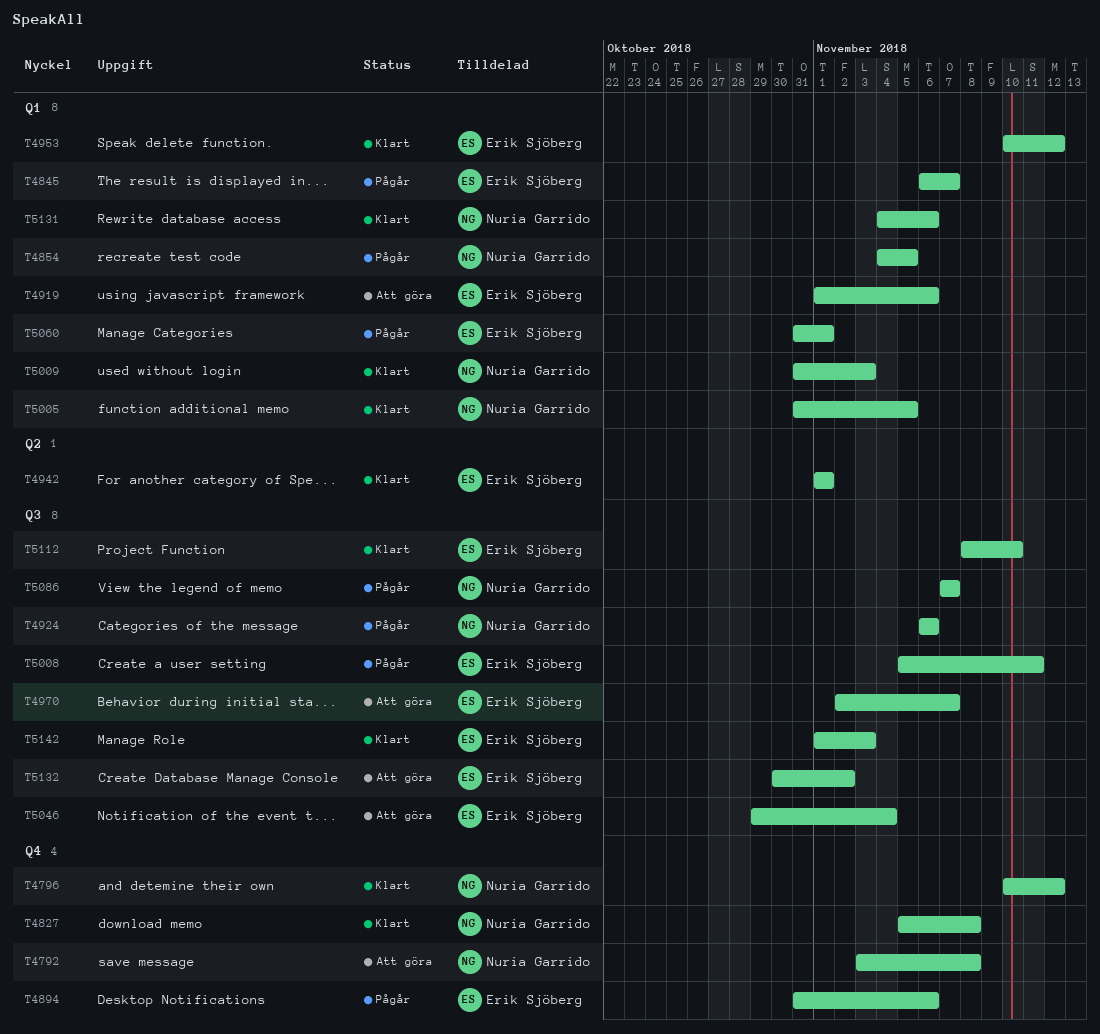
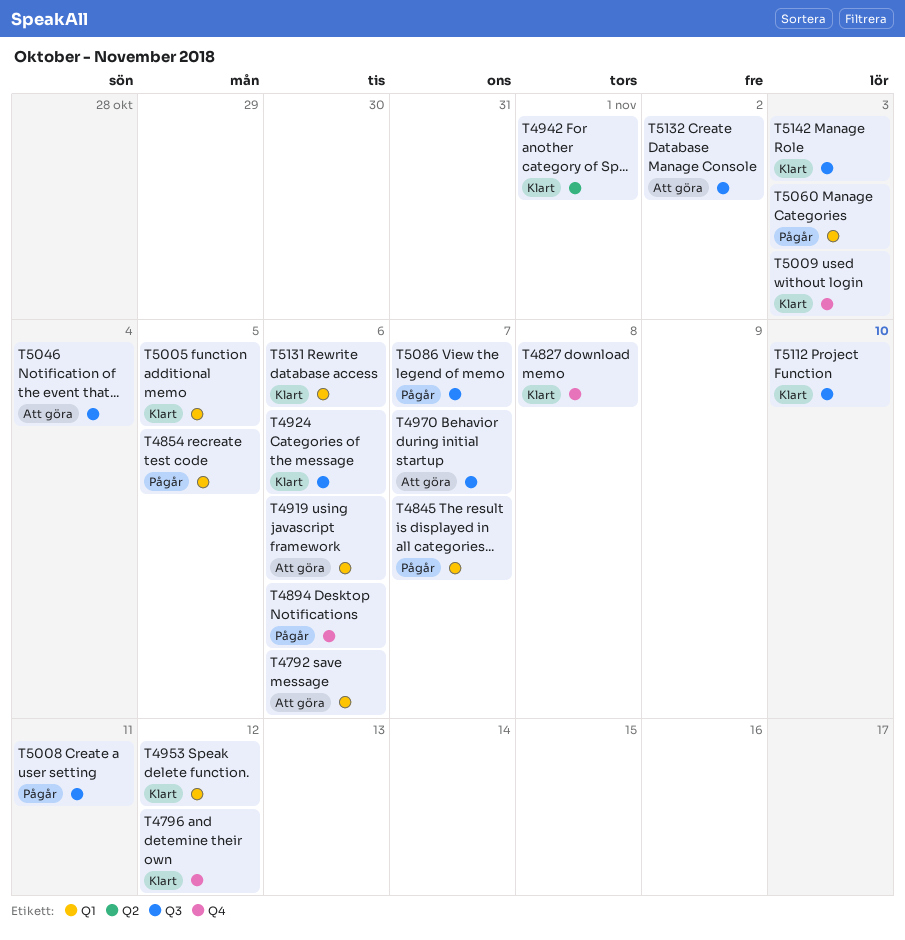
T4792, label: Q4 -> Q1
T4792, due: Nov 8 -> Nov 6
T4924, status: Pågår -> Klart
T5009, label: Q1 -> Q4
T5060, due: Nov 1 -> Nov 3

